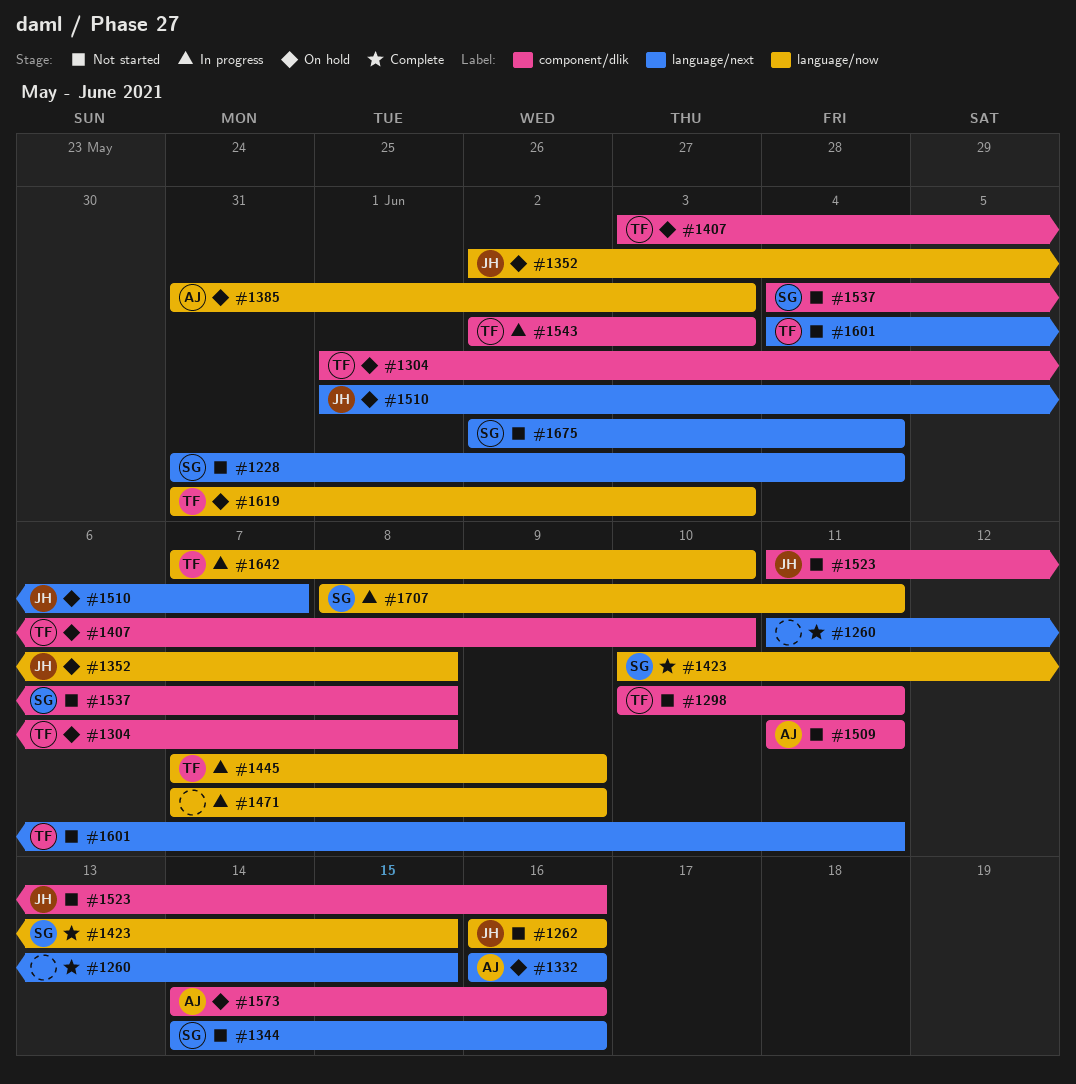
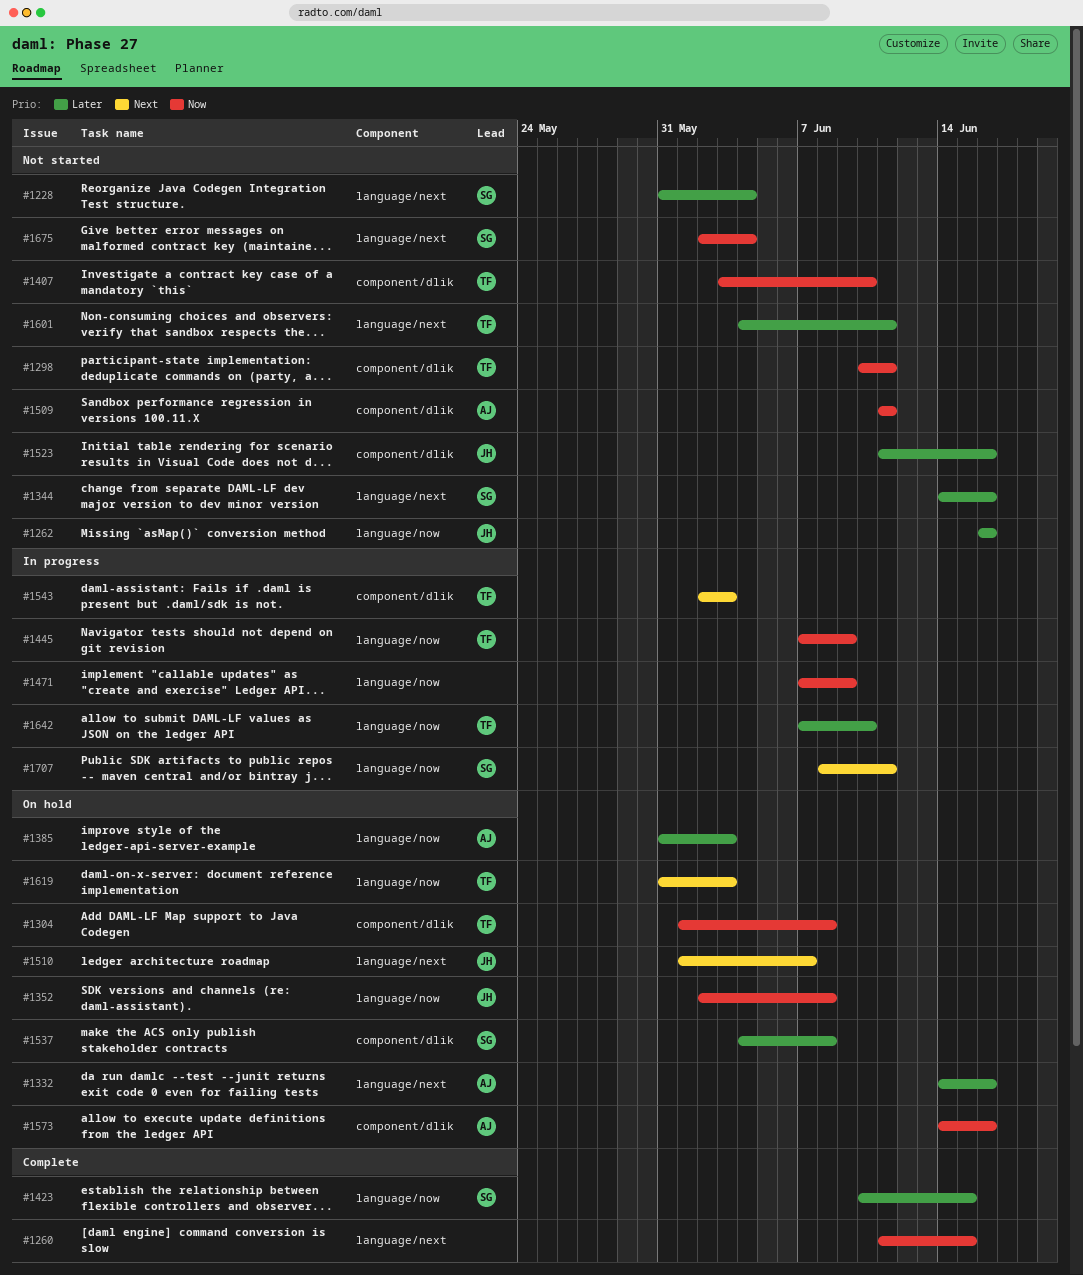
#1332, start: Jun 16 -> Jun 14
#1407, status: On hold -> Not started
#1537, status: Not started -> On hold

